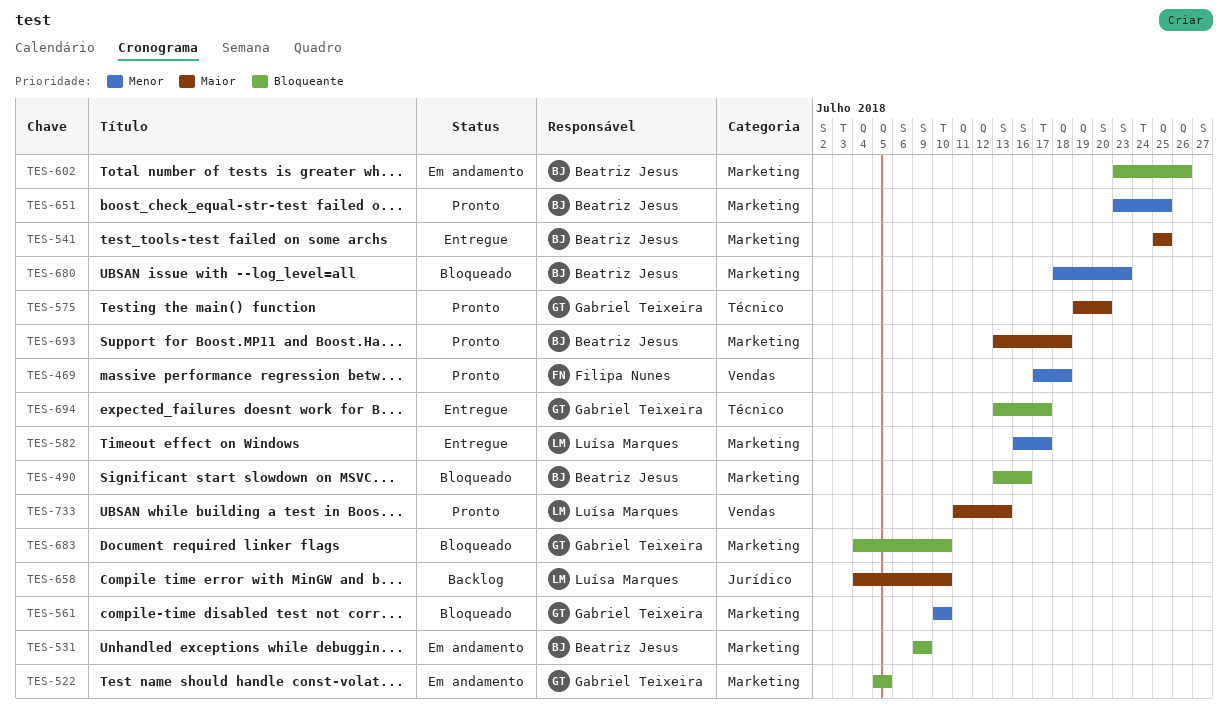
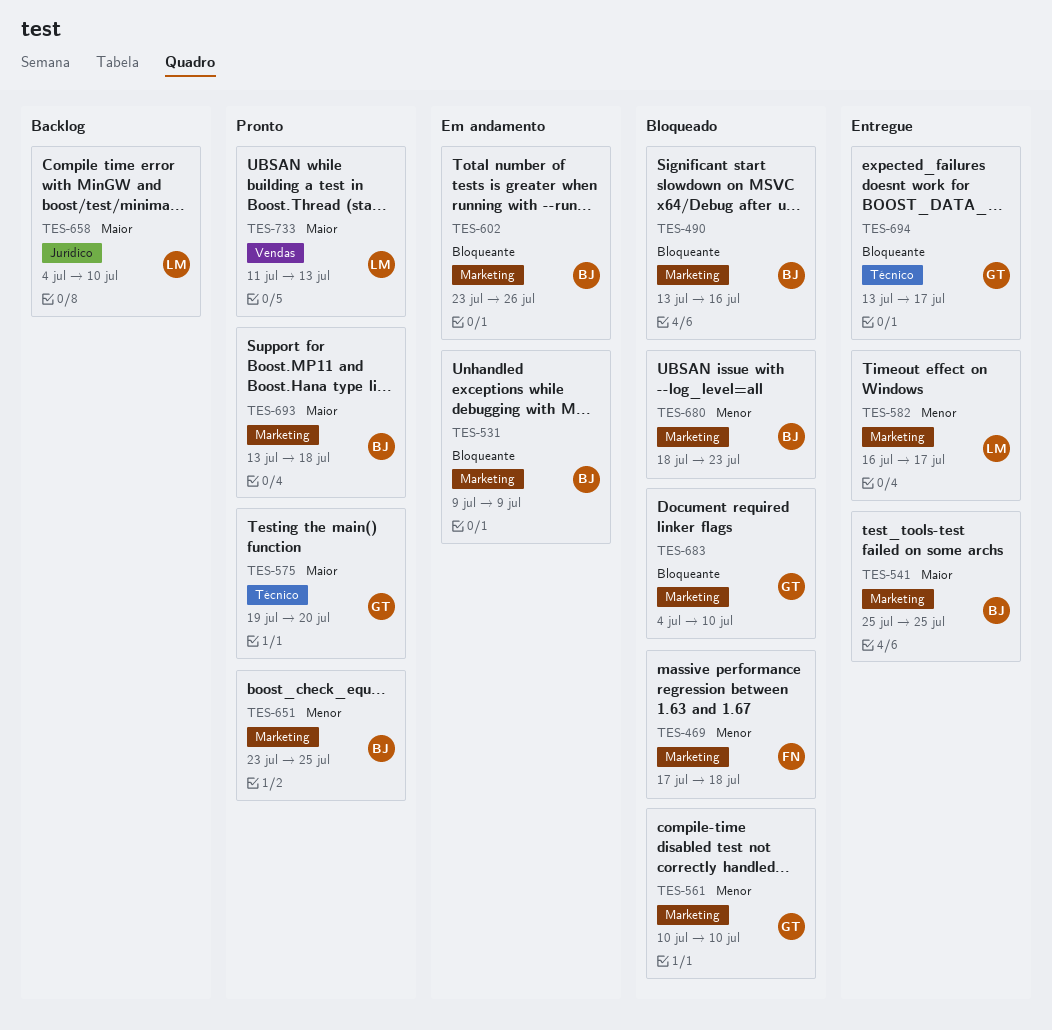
TES-469, status: Pronto -> Bloqueado
TES-469, label: Vendas -> Marketing
TES-522: present -> none

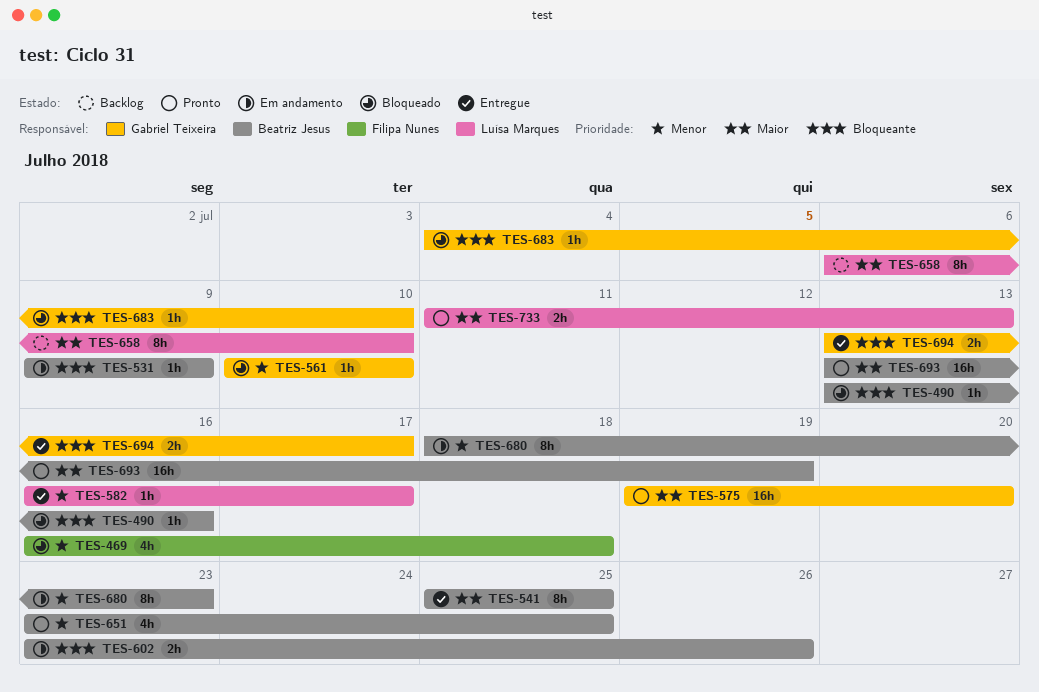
TES-469, start: Jul 17 -> Jul 16
TES-658, start: Jul 4 -> Jul 6
TES-680, status: Bloqueado -> Em andamento
TES-693, due: Jul 18 -> Jul 19

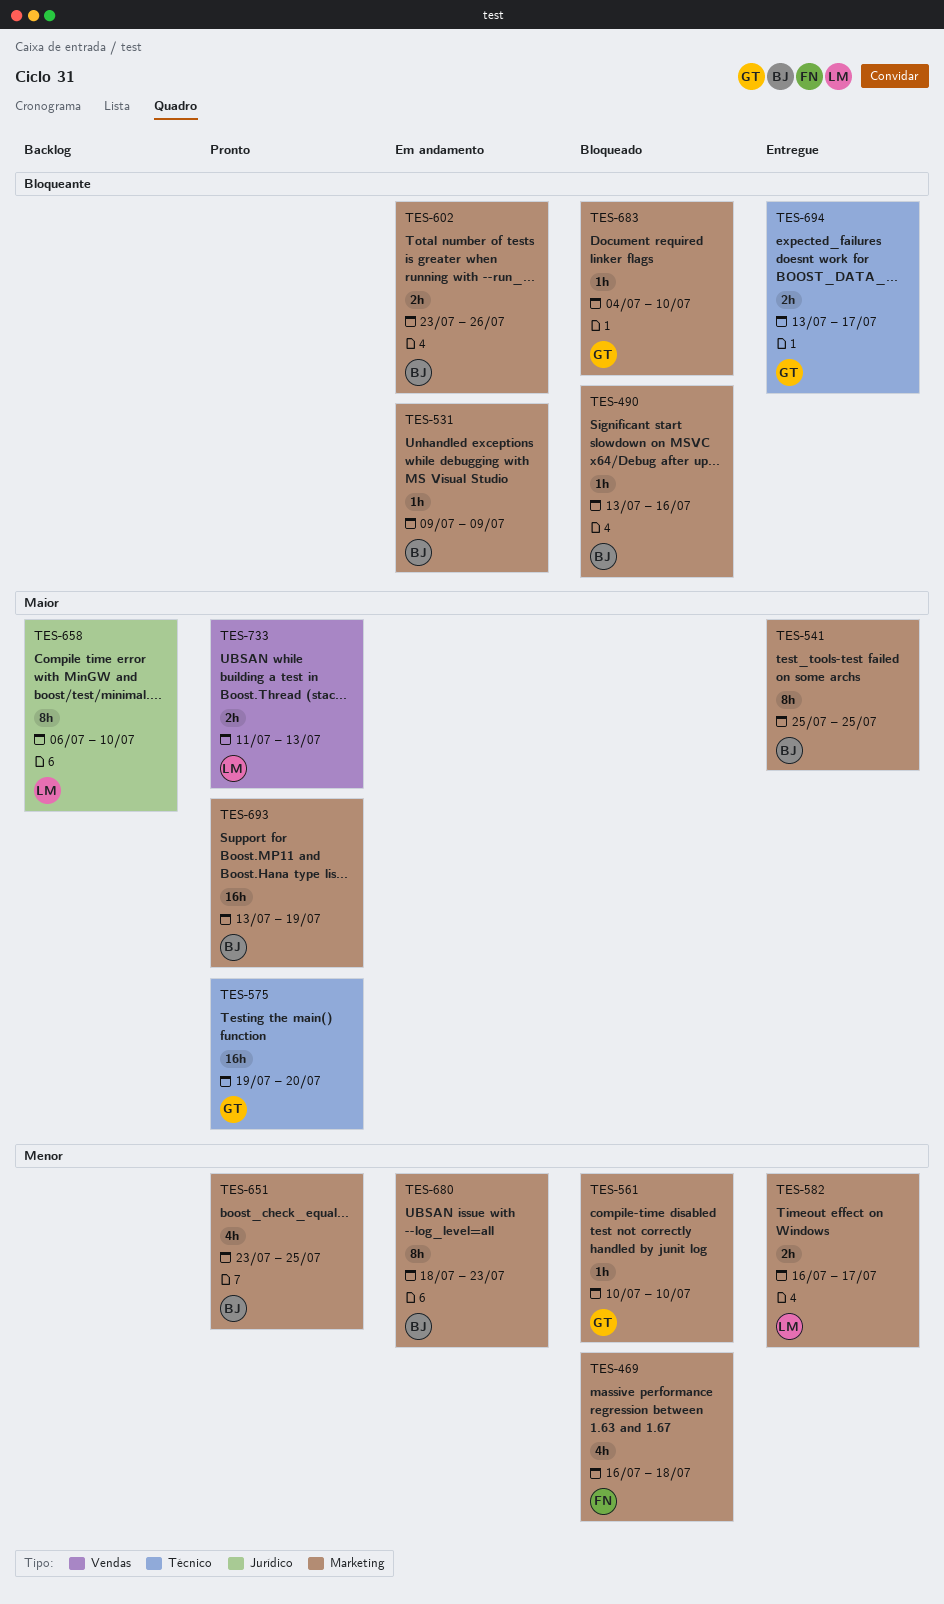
TES-582, estimate: 1h -> 2h

